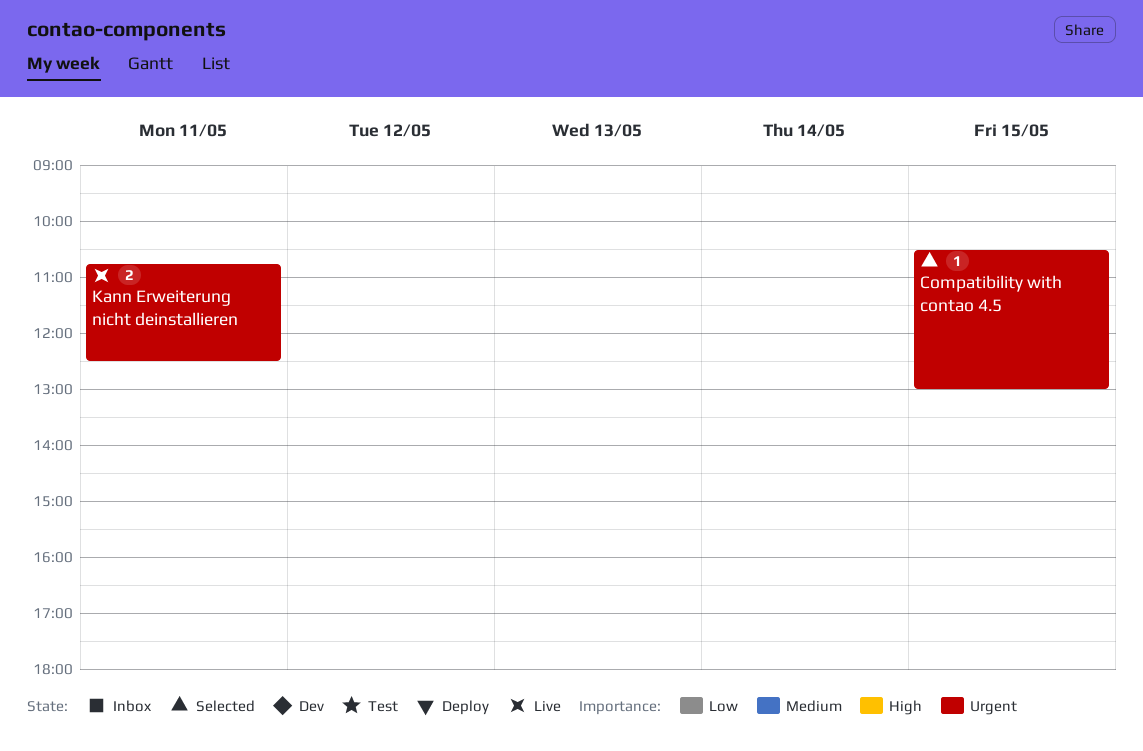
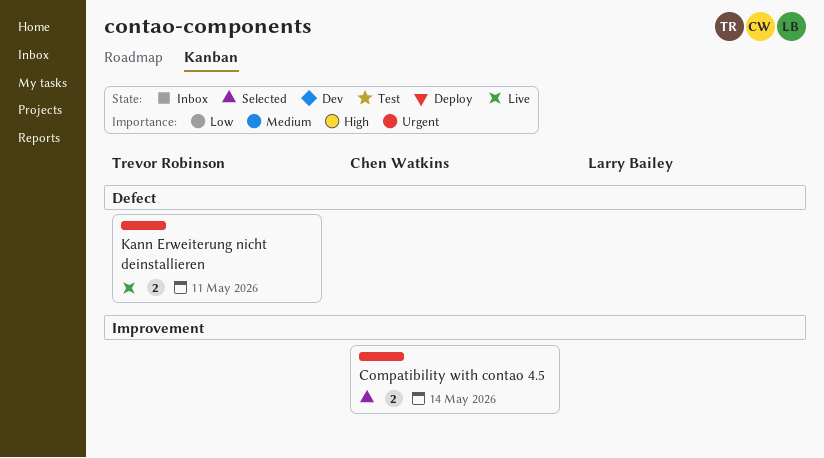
Compatibility with contao 4.5, estimate: 1 -> 2
Compatibility with contao 4.5, day: May 15 -> May 14

